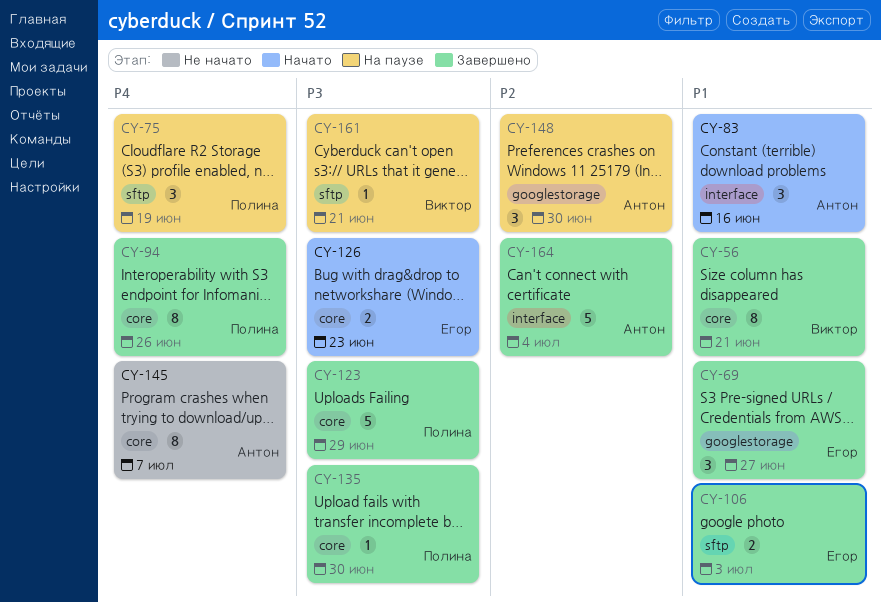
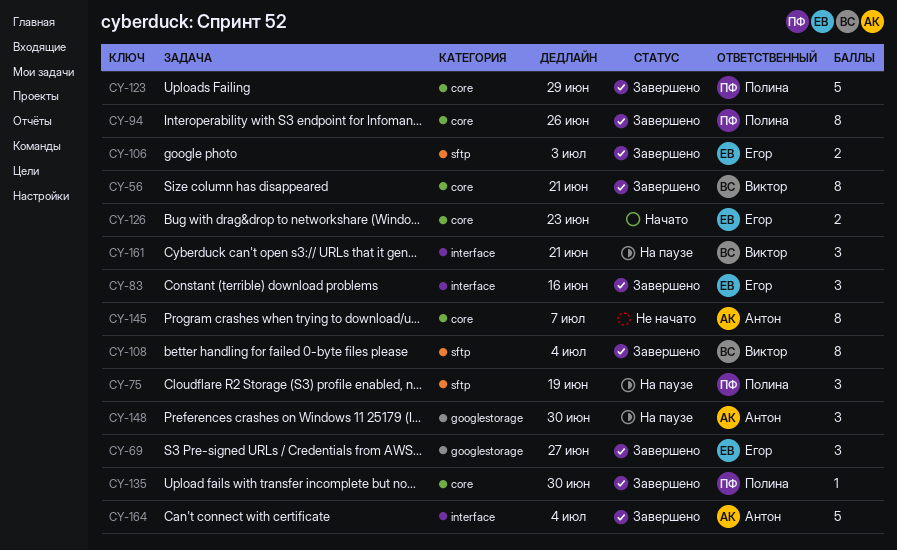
CY-83, status: Начато -> Завершено
CY-83, owner: Антон -> Егор
CY-108: none -> present
CY-161, label: sftp -> interface
CY-161, estimate: 1 -> 3

